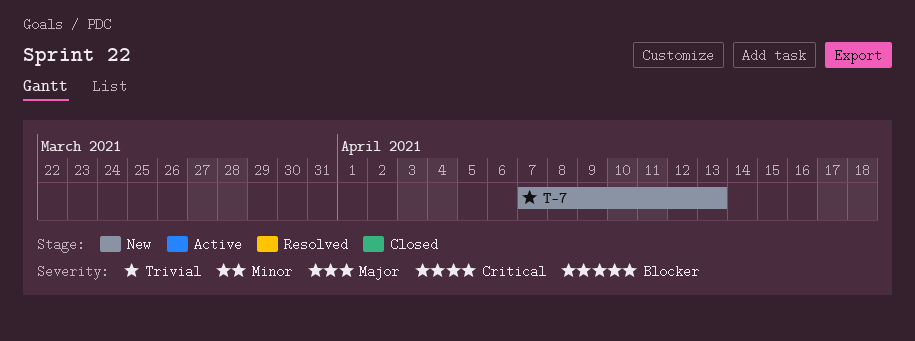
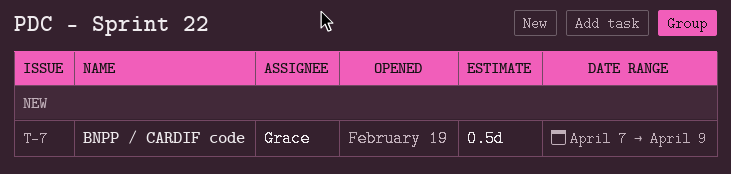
T-7, due: Apr 13 -> Apr 9

